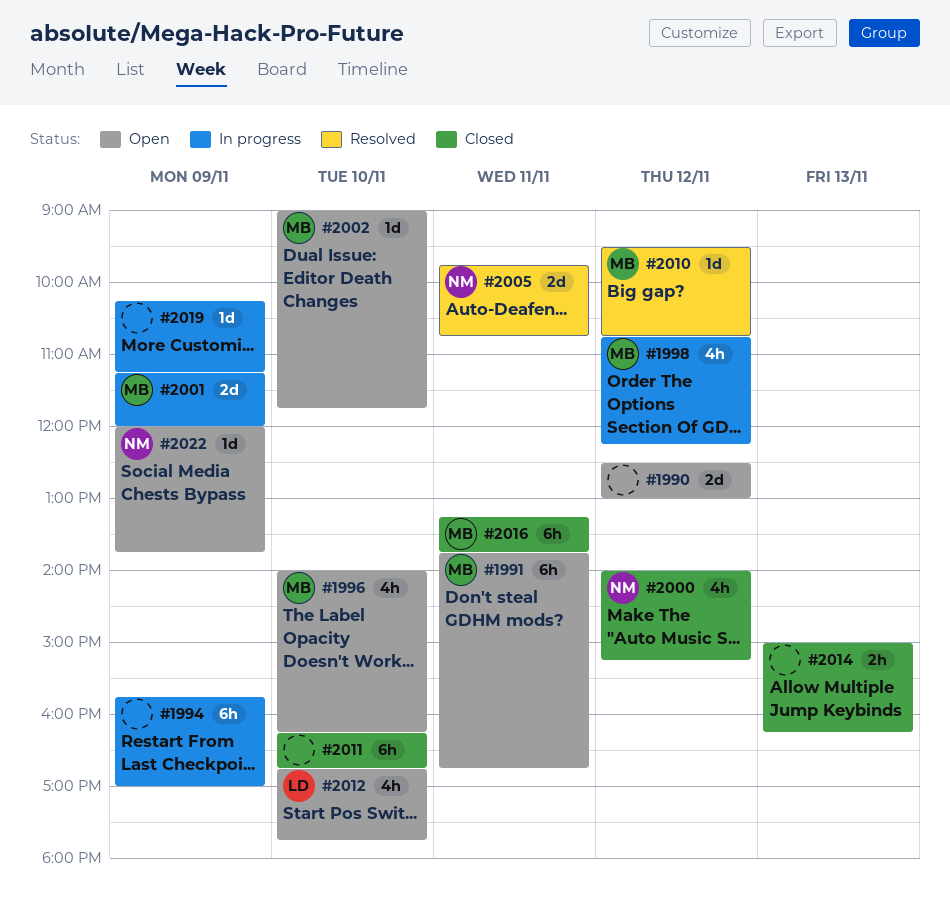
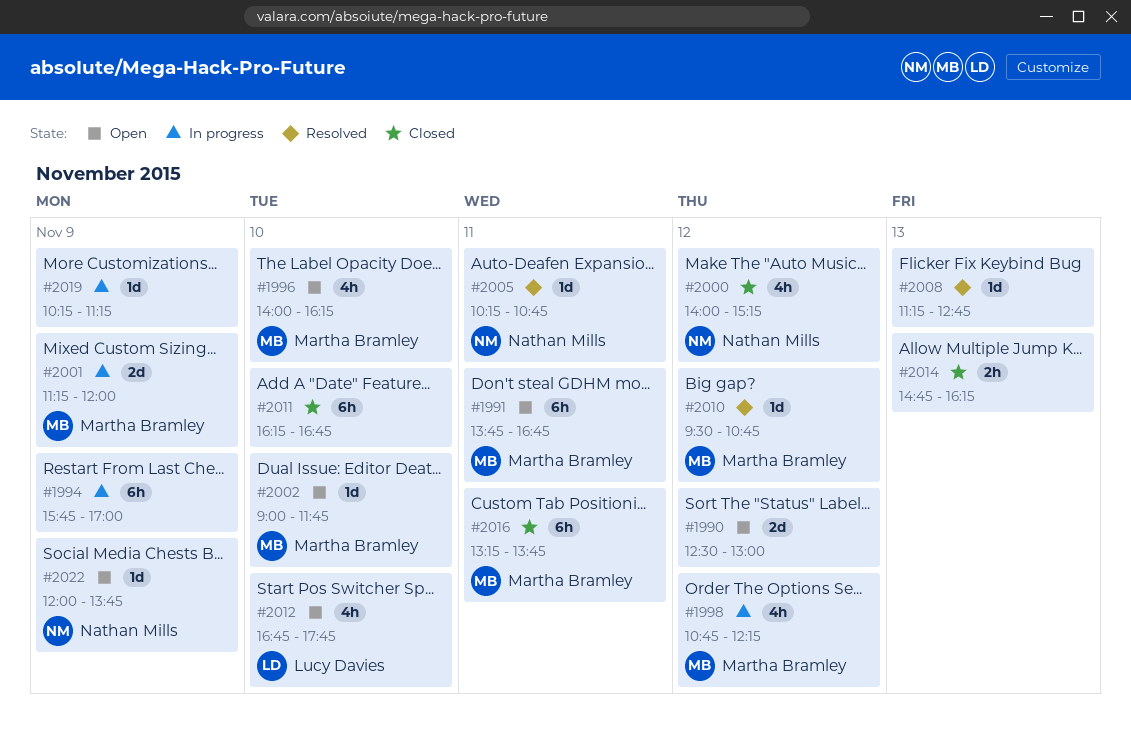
#2005, estimate: 2d -> 1d
#2005, begins: 09:45 -> 10:15
#2008: none -> present
#2014, begins: 15:00 -> 14:45

